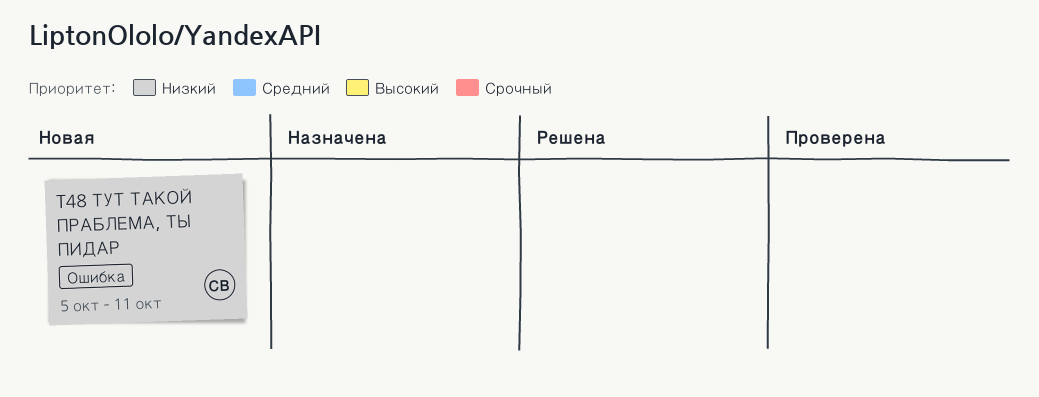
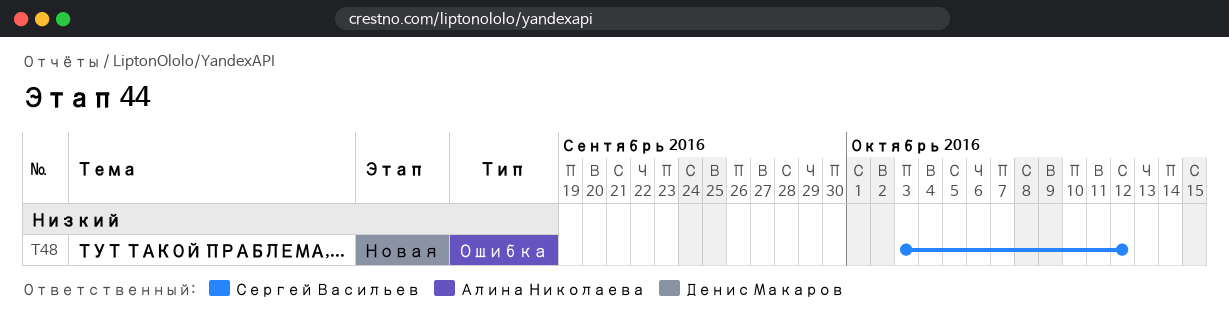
T48, start: Oct 5 -> Oct 3
T48, due: Oct 11 -> Oct 12

